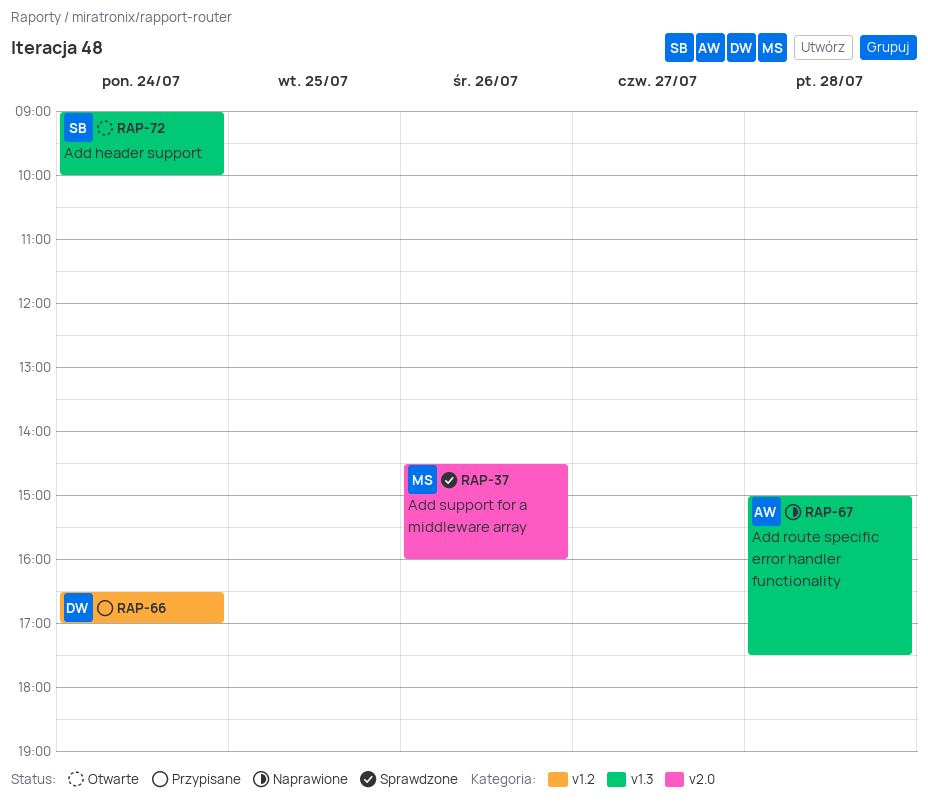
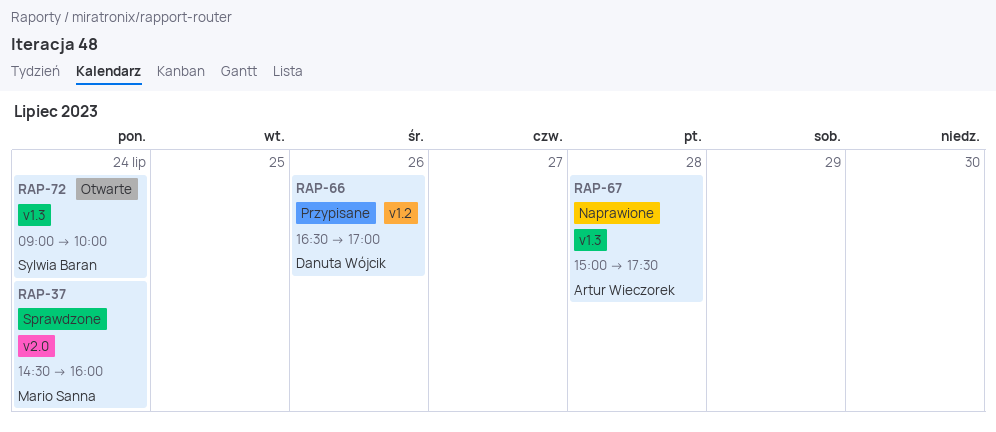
RAP-37, day: Jul 26 -> Jul 24
RAP-66, day: Jul 24 -> Jul 26

